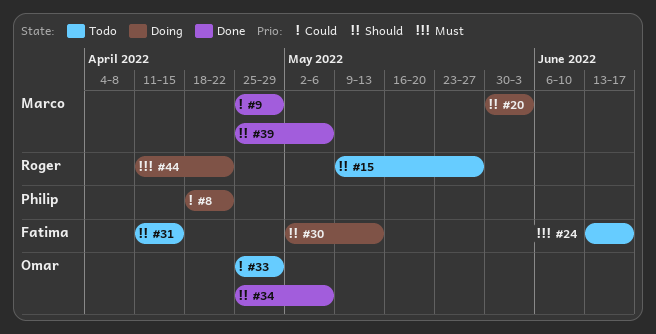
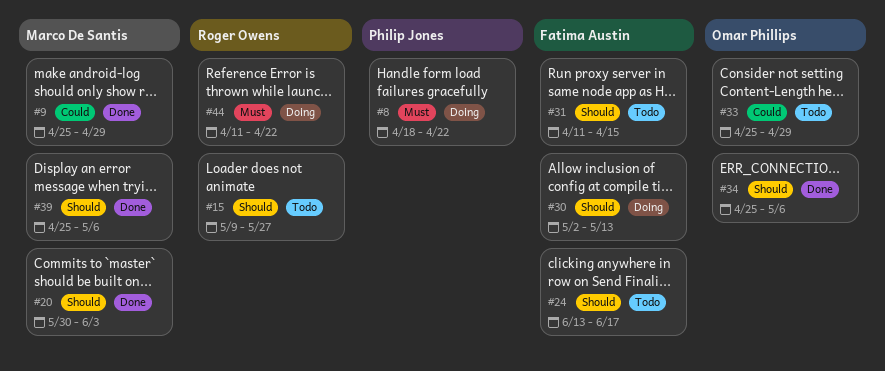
#8, priority: Could -> Must
#20, status: Doing -> Done
#24, priority: Must -> Should

